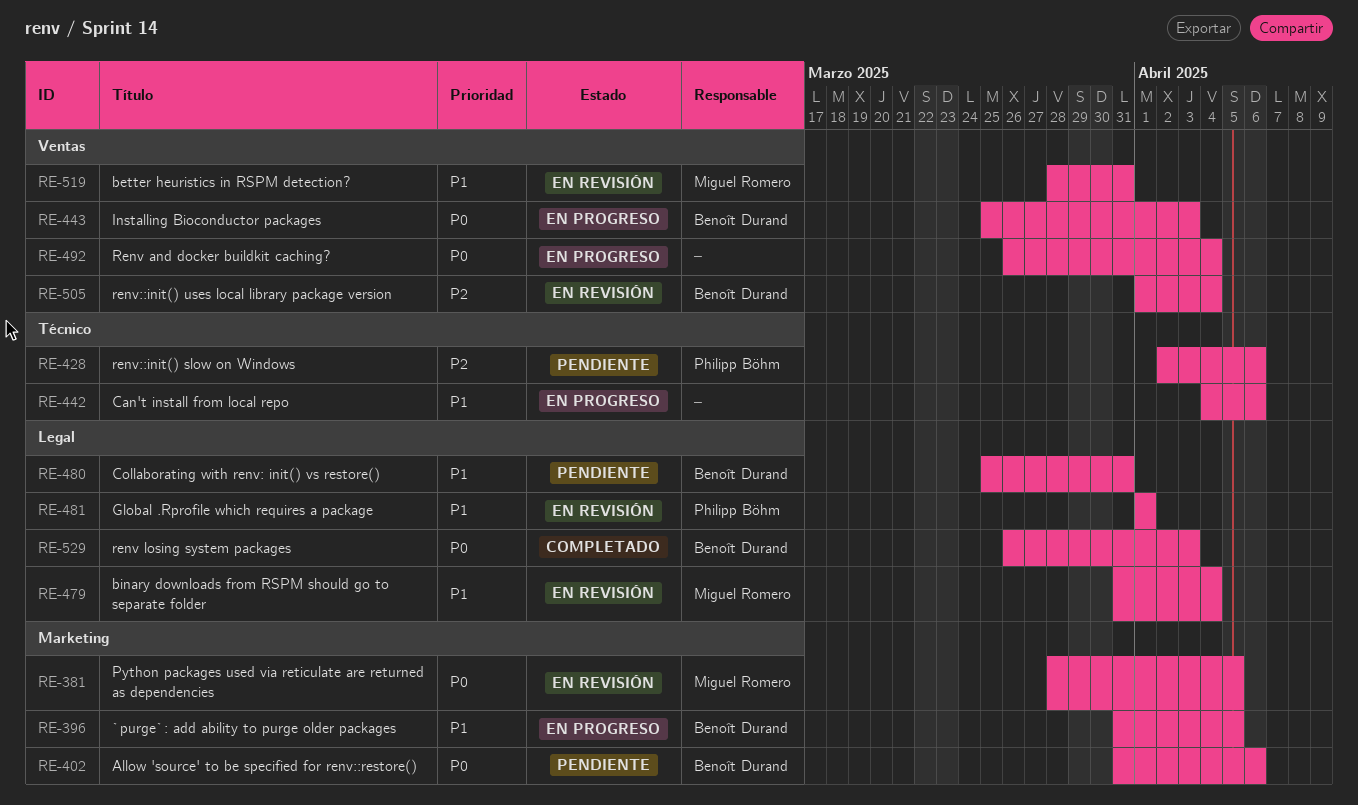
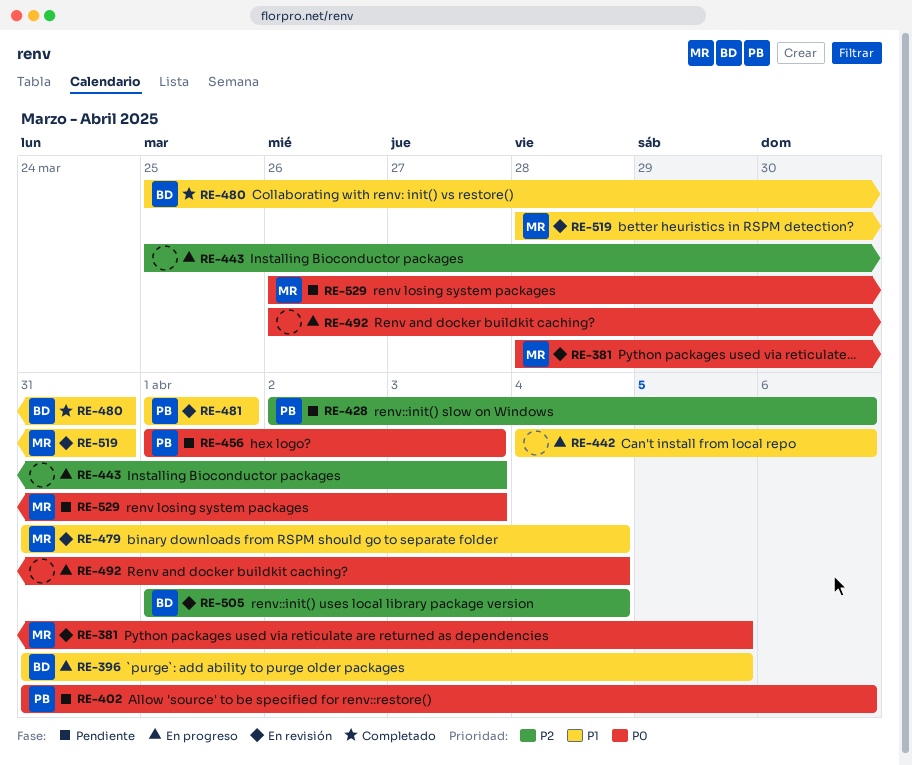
RE-402, owner: Benoît Durand -> Philipp Böhm
RE-443, owner: Benoît Durand -> none
RE-443, priority: P0 -> P2
RE-456: none -> present
RE-480, status: Pendiente -> Completado
RE-529, status: Completado -> Pendiente
RE-529, owner: Benoît Durand -> Miguel Romero

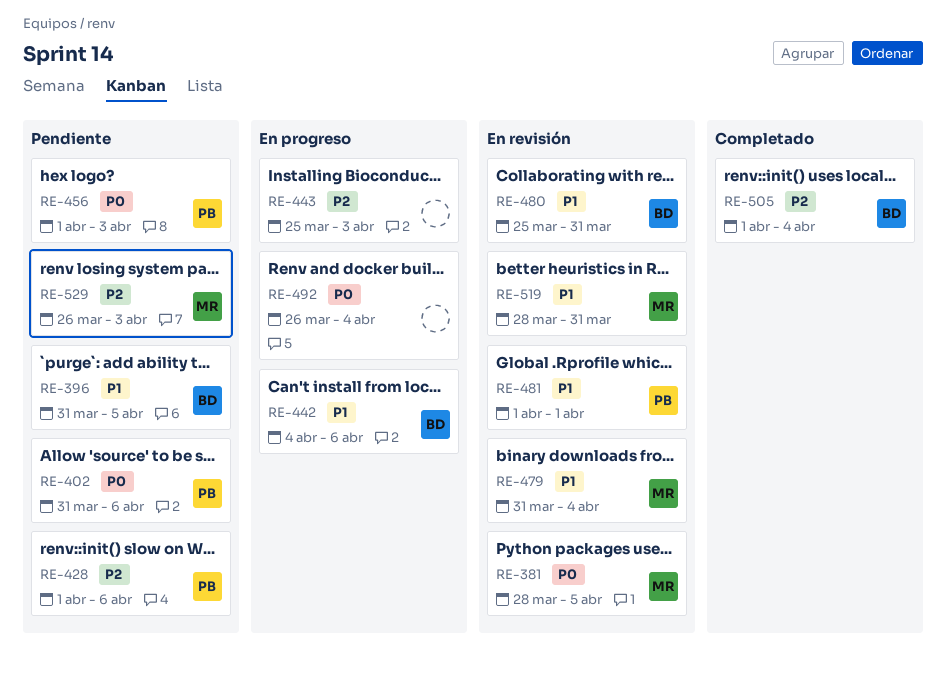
RE-396, status: En progreso -> Pendiente
RE-428, start: Apr 2 -> Apr 1
RE-442, owner: none -> BD
RE-480, status: Completado -> En revisión
RE-505, status: En revisión -> Completado
RE-529, priority: P0 -> P2

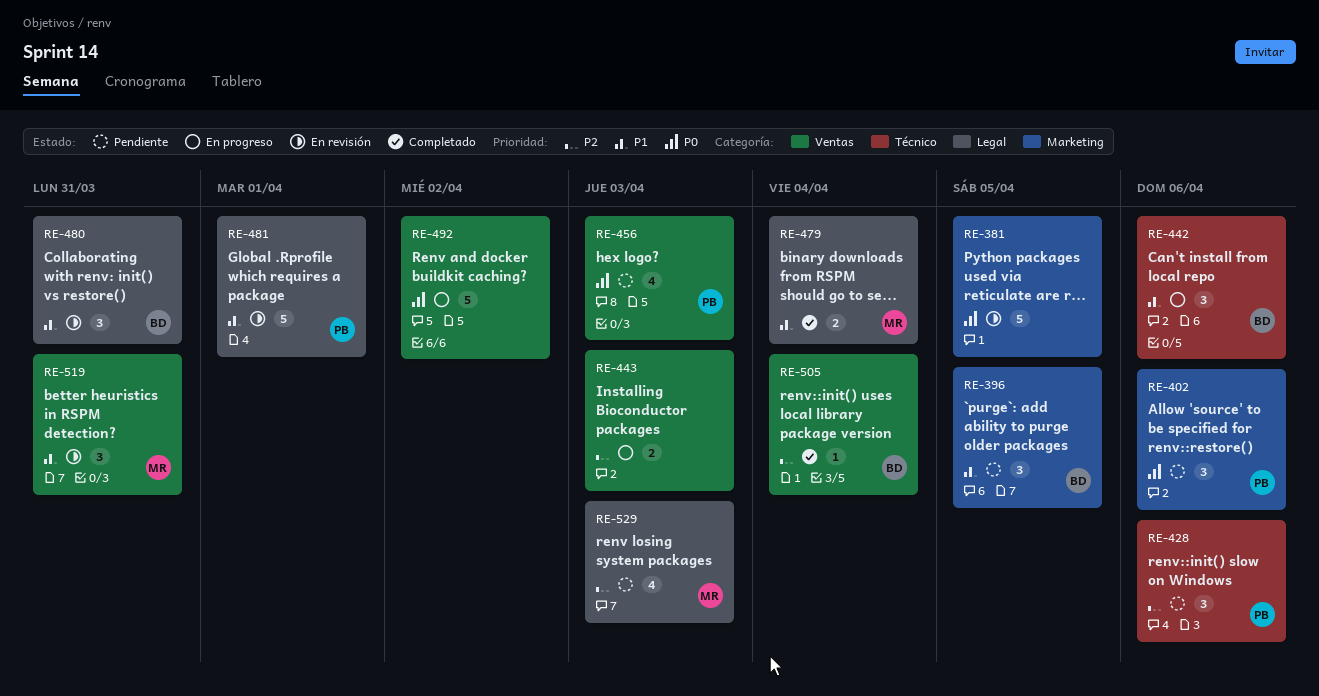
RE-381, owner: MR -> none
RE-479, status: En revisión -> Completado
RE-492, due: Apr 4 -> Apr 2

